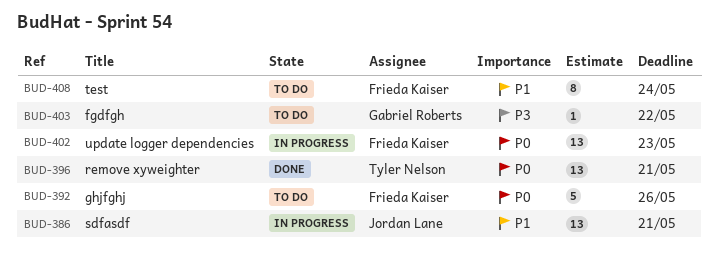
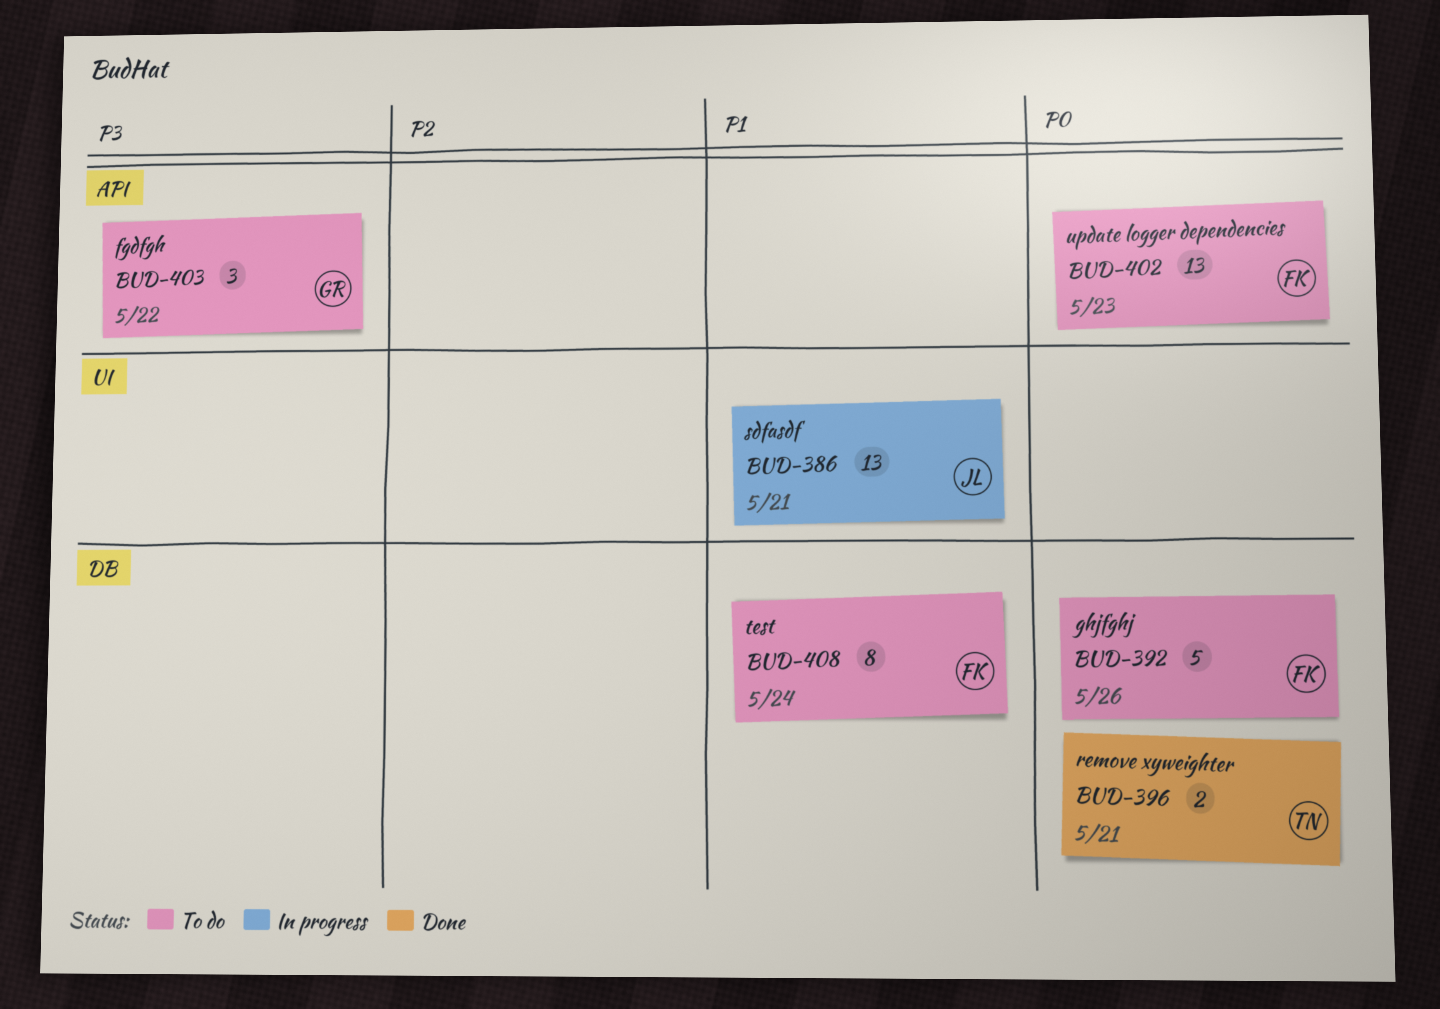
BUD-396, estimate: 13 -> 2
BUD-402, status: In progress -> To do
BUD-403, estimate: 1 -> 3

